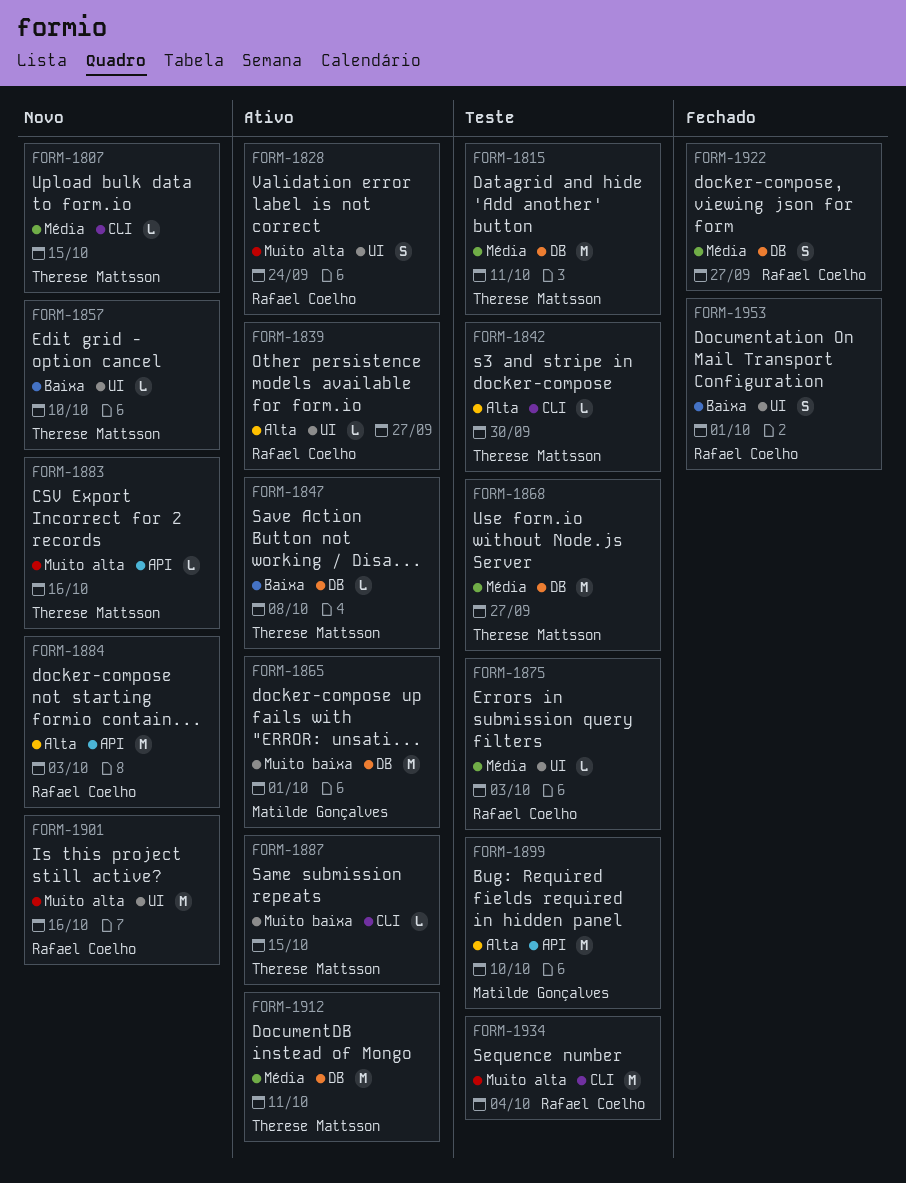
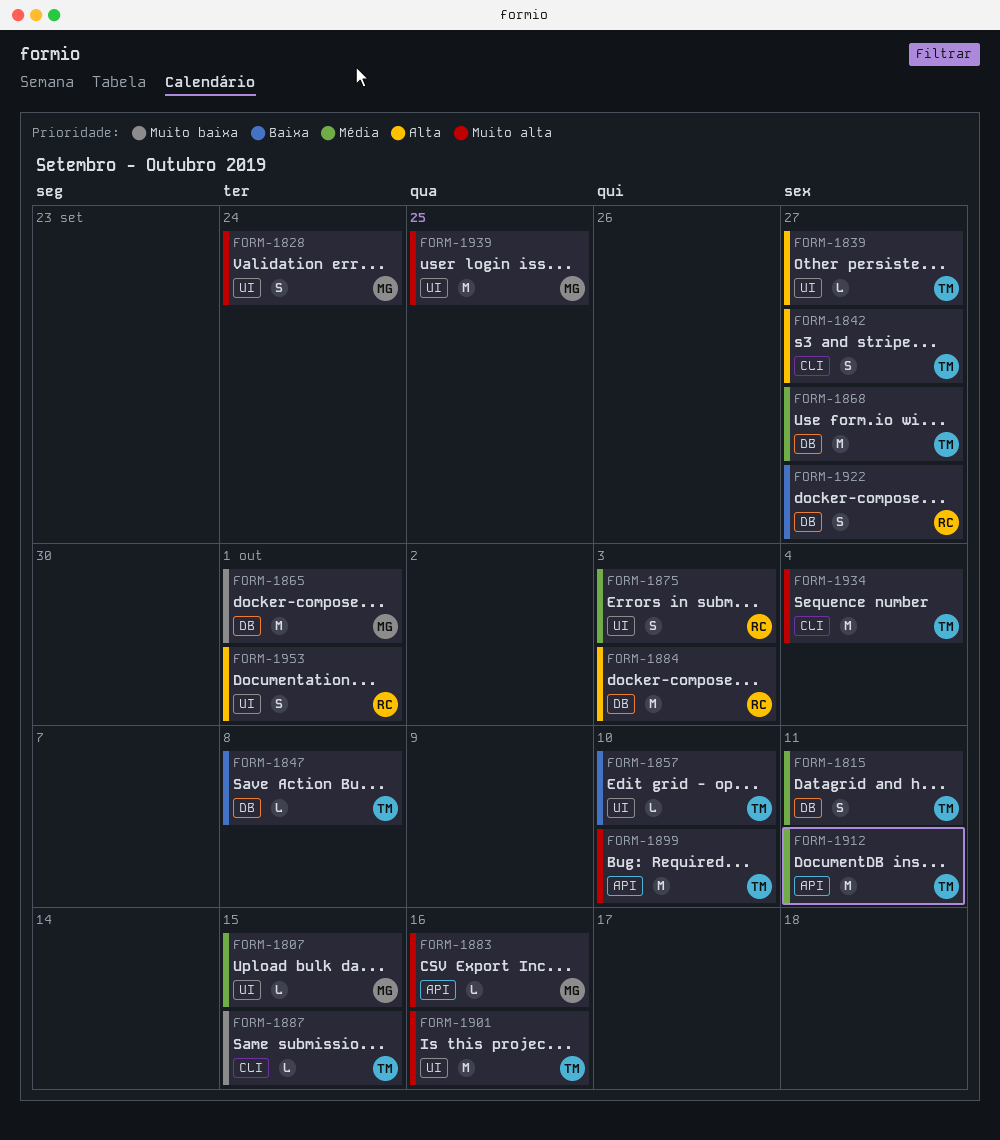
FORM-1807, owner: Therese Mattsson -> Matilde Gonçalves
FORM-1807, label: CLI -> UI
FORM-1815, estimate: M -> S
FORM-1828, owner: Rafael Coelho -> Matilde Gonçalves
FORM-1839, owner: Rafael Coelho -> Therese Mattsson
FORM-1842, estimate: L -> S
FORM-1842, due: Sep 30 -> Sep 27
FORM-1875, estimate: L -> S
FORM-1883, owner: Therese Mattsson -> Matilde Gonçalves
FORM-1884, label: API -> DB
FORM-1899, owner: Matilde Gonçalves -> Therese Mattsson
FORM-1899, priority: Alta -> Muito alta
FORM-1901, owner: Rafael Coelho -> Therese Mattsson
FORM-1912, label: DB -> API
FORM-1922, priority: Média -> Baixa
FORM-1934, owner: Rafael Coelho -> Therese Mattsson
FORM-1939: none -> present
FORM-1953, priority: Baixa -> Alta

